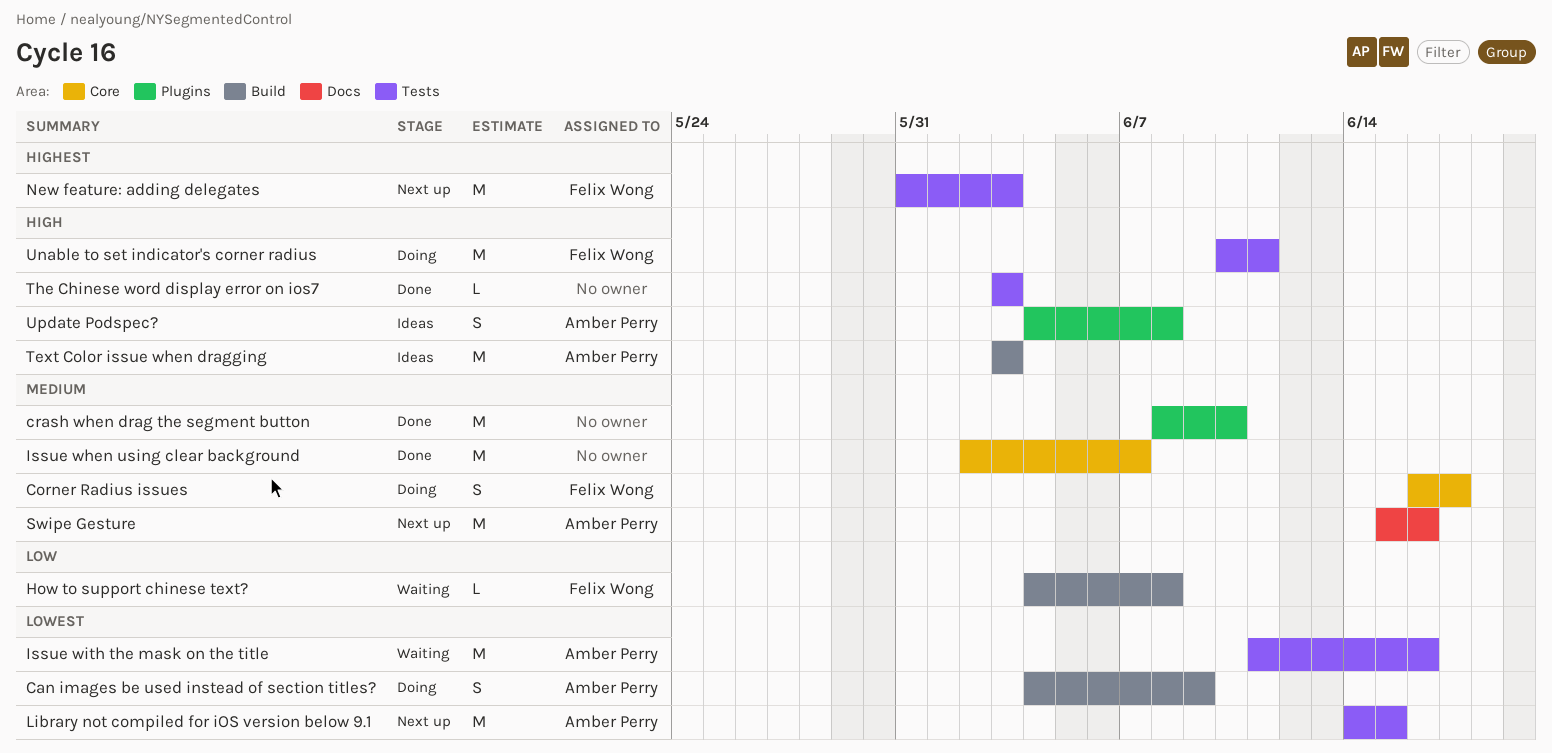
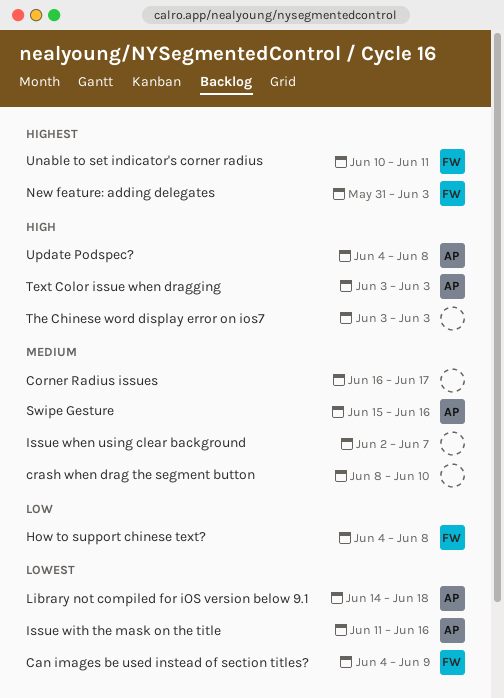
Can images be used instead of section titles?, owner: Amber Perry -> Felix Wong
Corner Radius issues, owner: Felix Wong -> none
Library not compiled for iOS version below 9.1, due: Jun 15 -> Jun 18
Unable to set indicator's corner radius, priority: High -> Highest

